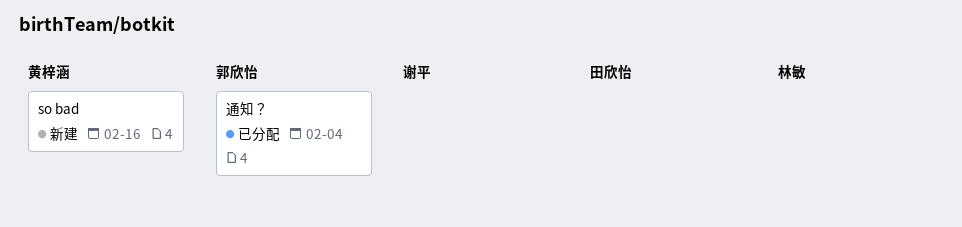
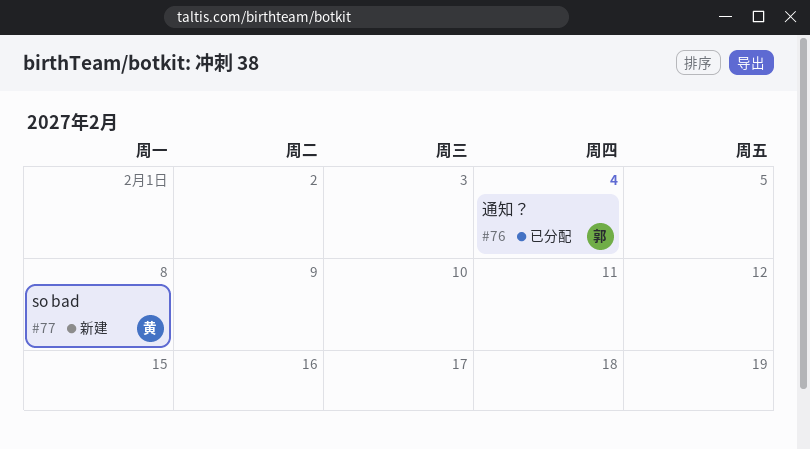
so bad, due: Feb 16 -> Feb 8

